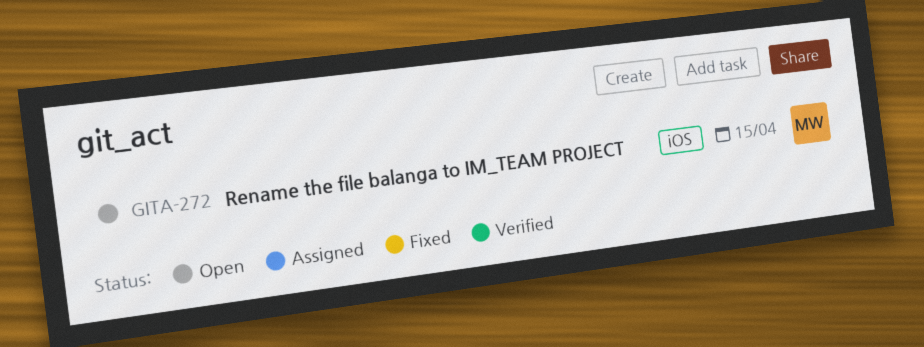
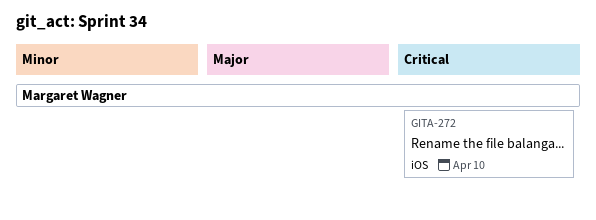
GITA-272, due: Apr 15 -> Apr 10

